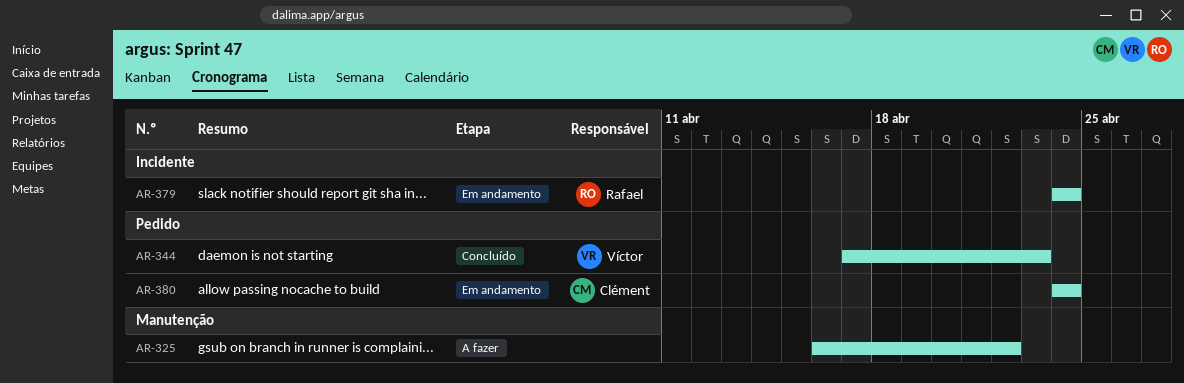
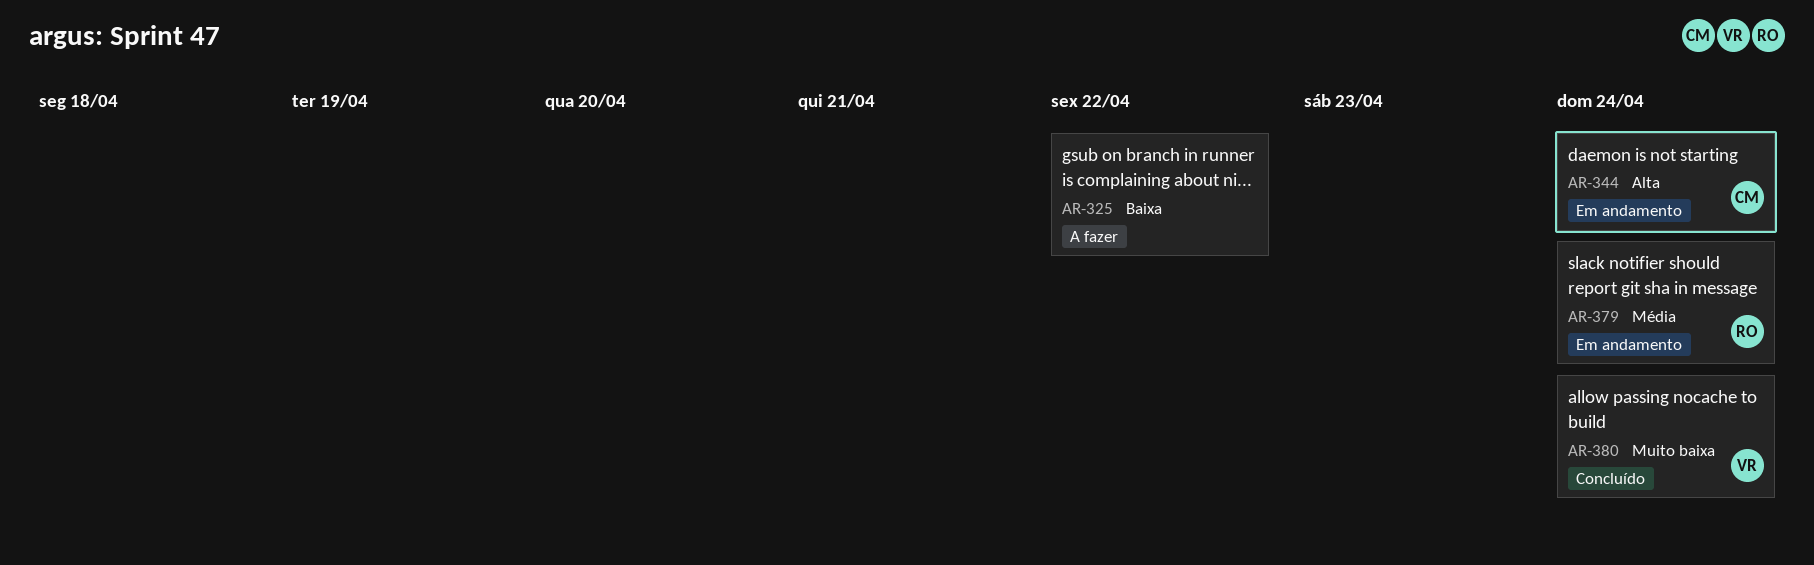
AR-344, status: Concluído -> Em andamento
AR-344, owner: Víctor -> Clément
AR-344, due: Apr 23 -> Apr 24
AR-380, status: Em andamento -> Concluído
AR-380, owner: Clément -> Víctor

